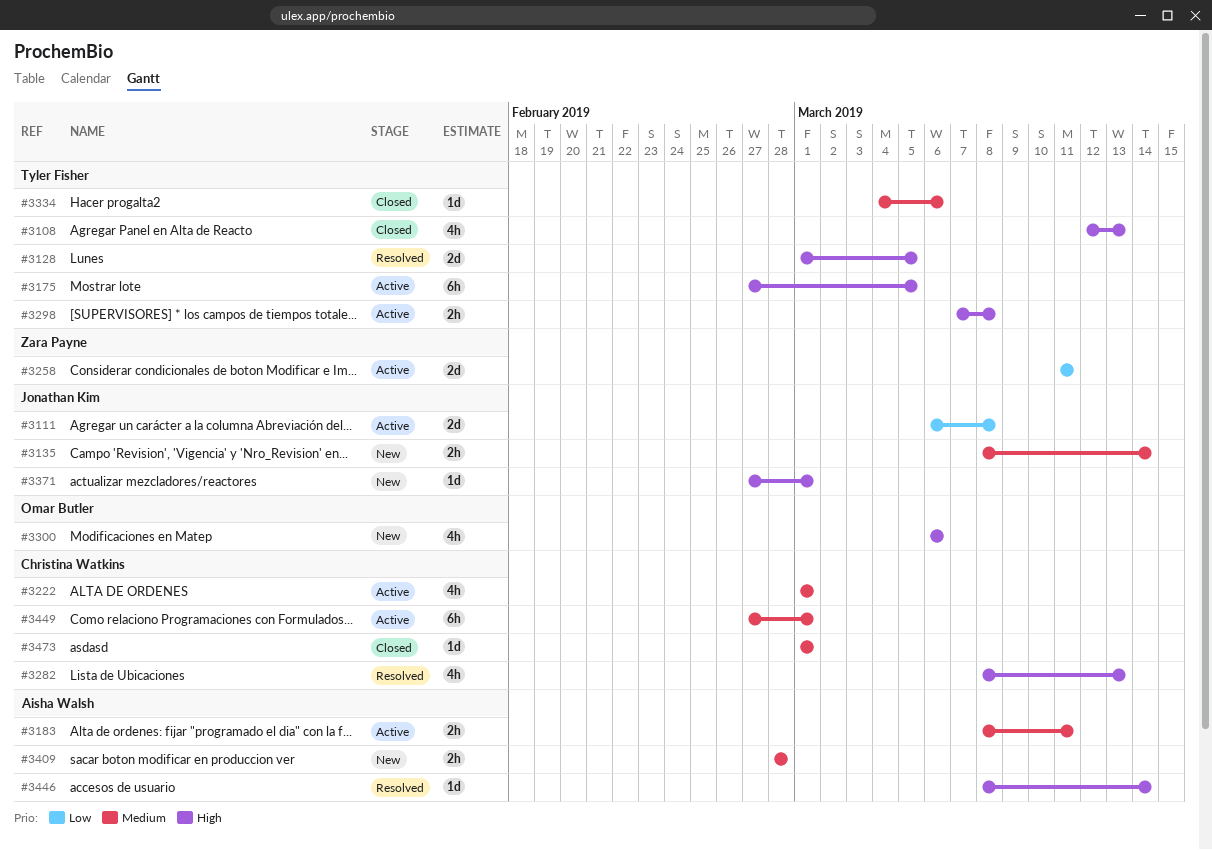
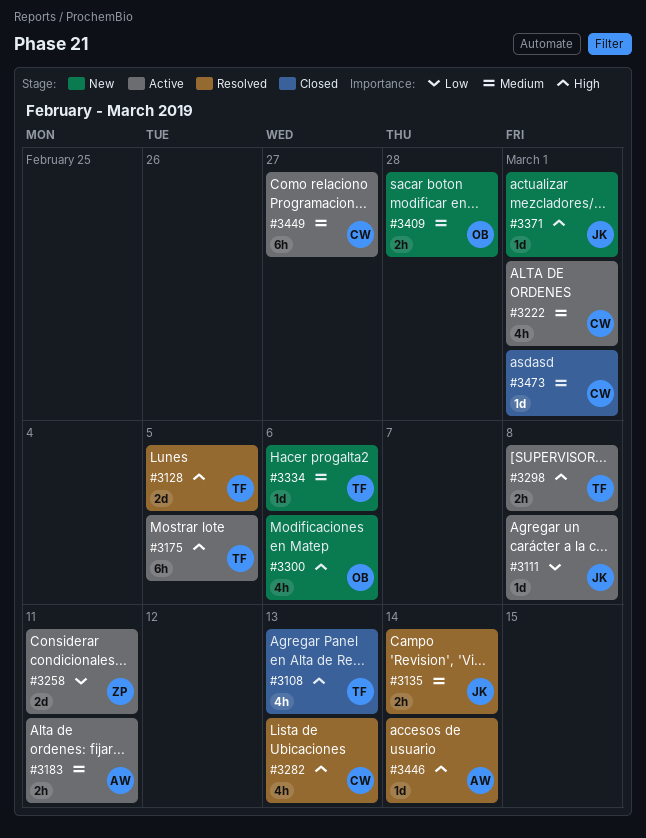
#3111, estimate: 2d -> 1d
#3135, status: New -> Resolved
#3334, status: Closed -> New
#3409, owner: Aisha Walsh -> Omar Butler
#3449, due: Mar 1 -> Feb 27

